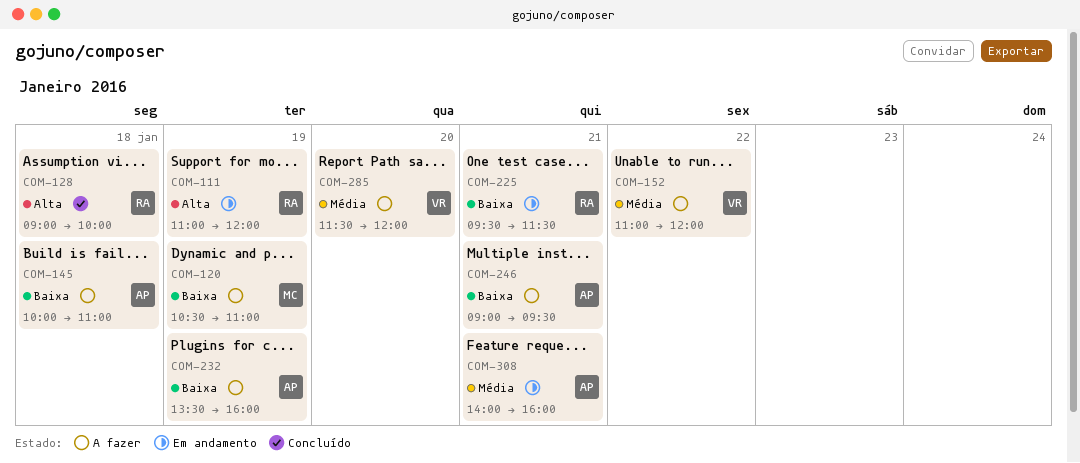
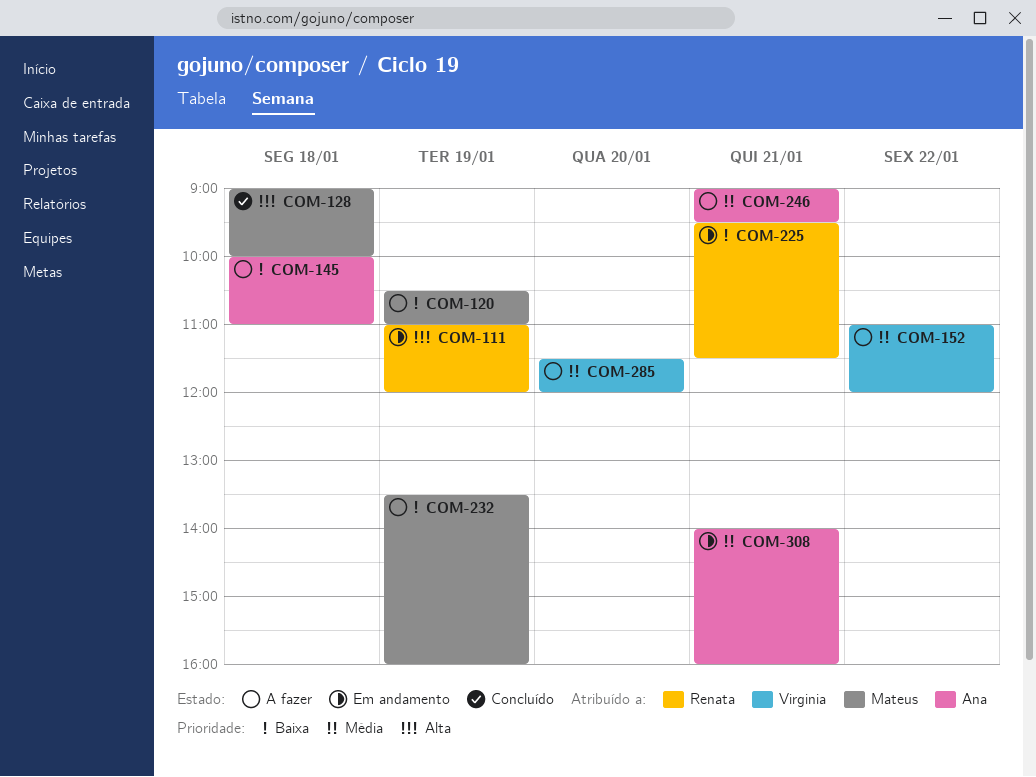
COM-128, owner: Renata -> Mateus
COM-232, owner: Ana -> Mateus
COM-246, priority: Baixa -> Média

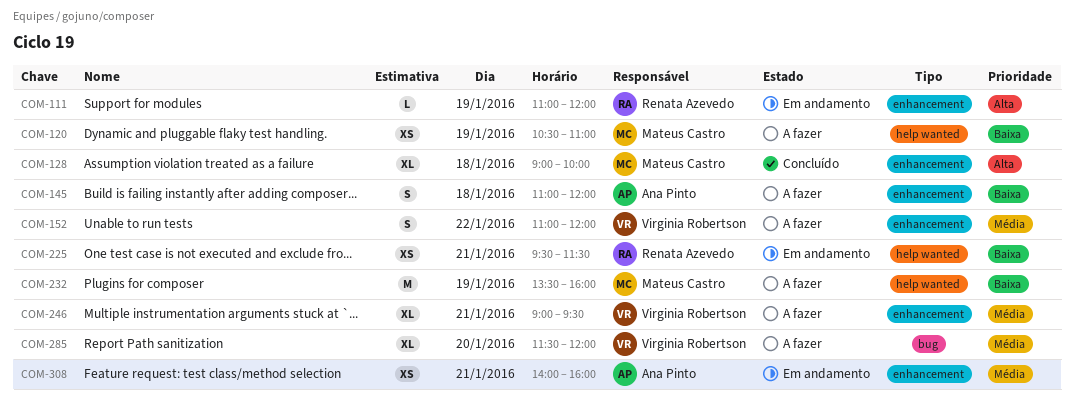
COM-145, begins: 10:00 -> 11:00
COM-145, ends: 11:00 -> 12:00
COM-246, owner: Ana Pinto -> Virginia Robertson

